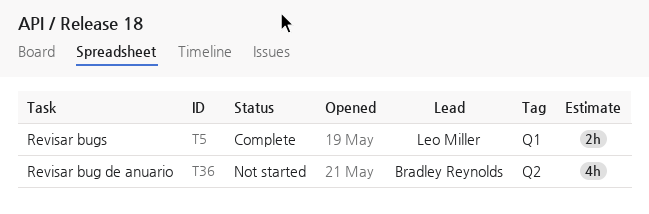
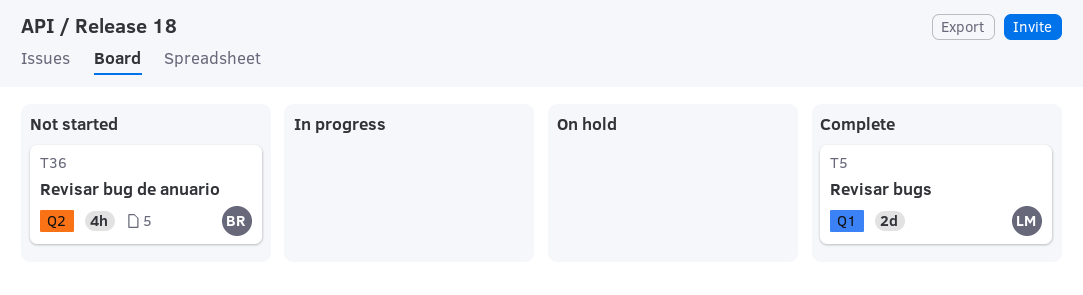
T5, estimate: 2h -> 2d

